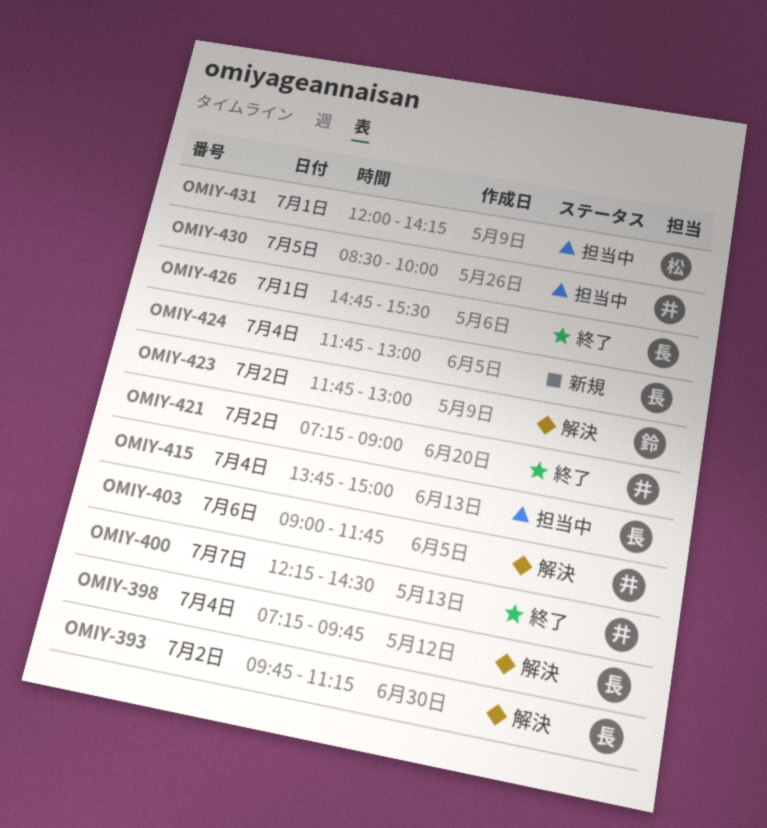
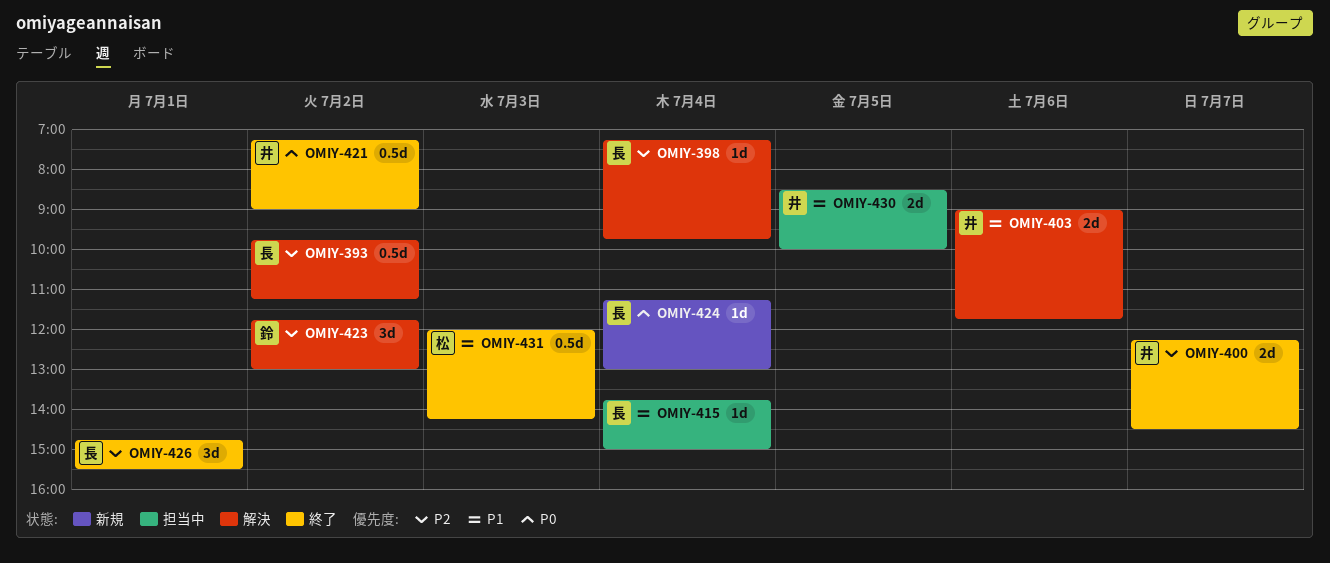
OMIY-424, begins: 11:45 -> 11:15
OMIY-431, status: 担当中 -> 終了
OMIY-431, day: Jul 1 -> Jul 3

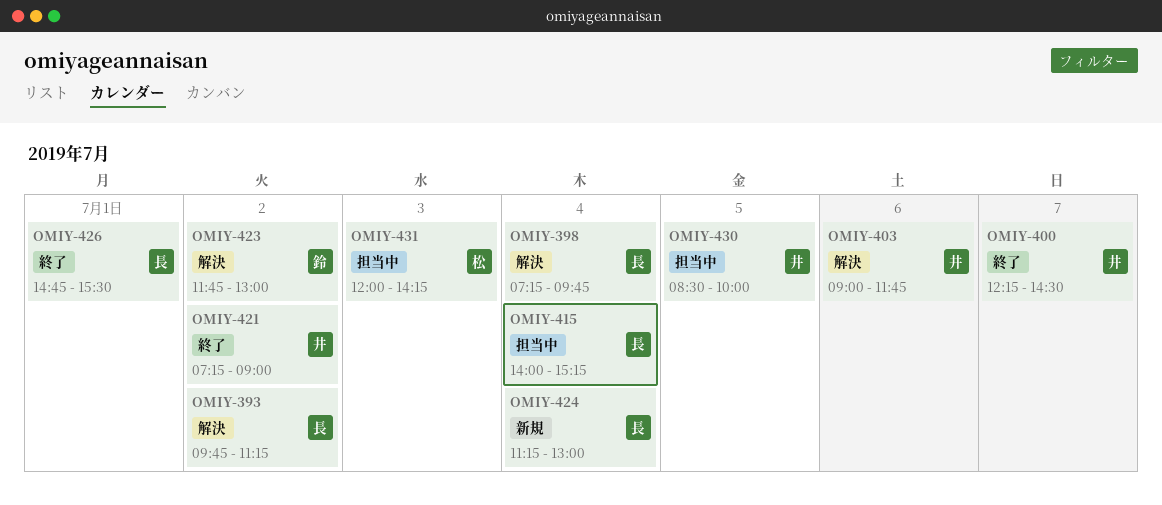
OMIY-415, begins: 13:45 -> 14:00
OMIY-415, ends: 15:00 -> 15:15
OMIY-431, status: 終了 -> 担当中

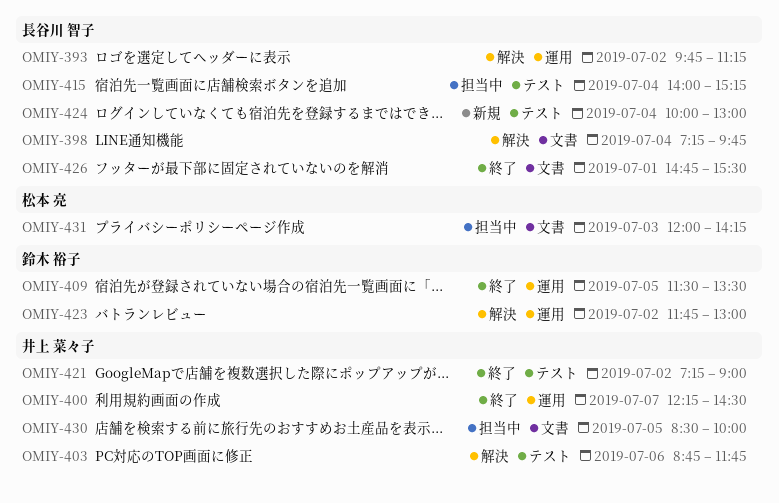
OMIY-403, begins: 09:00 -> 08:45
OMIY-409: none -> present
OMIY-424, begins: 11:15 -> 10:00

